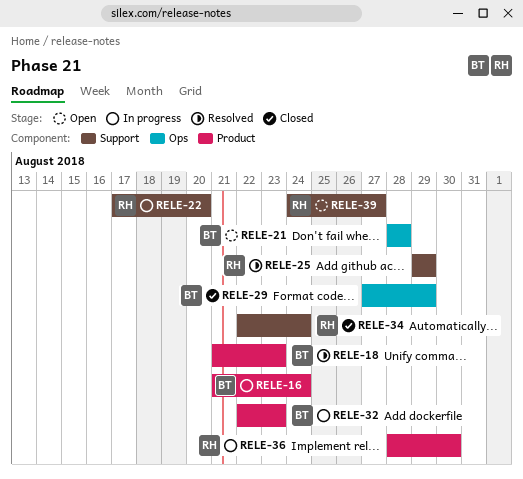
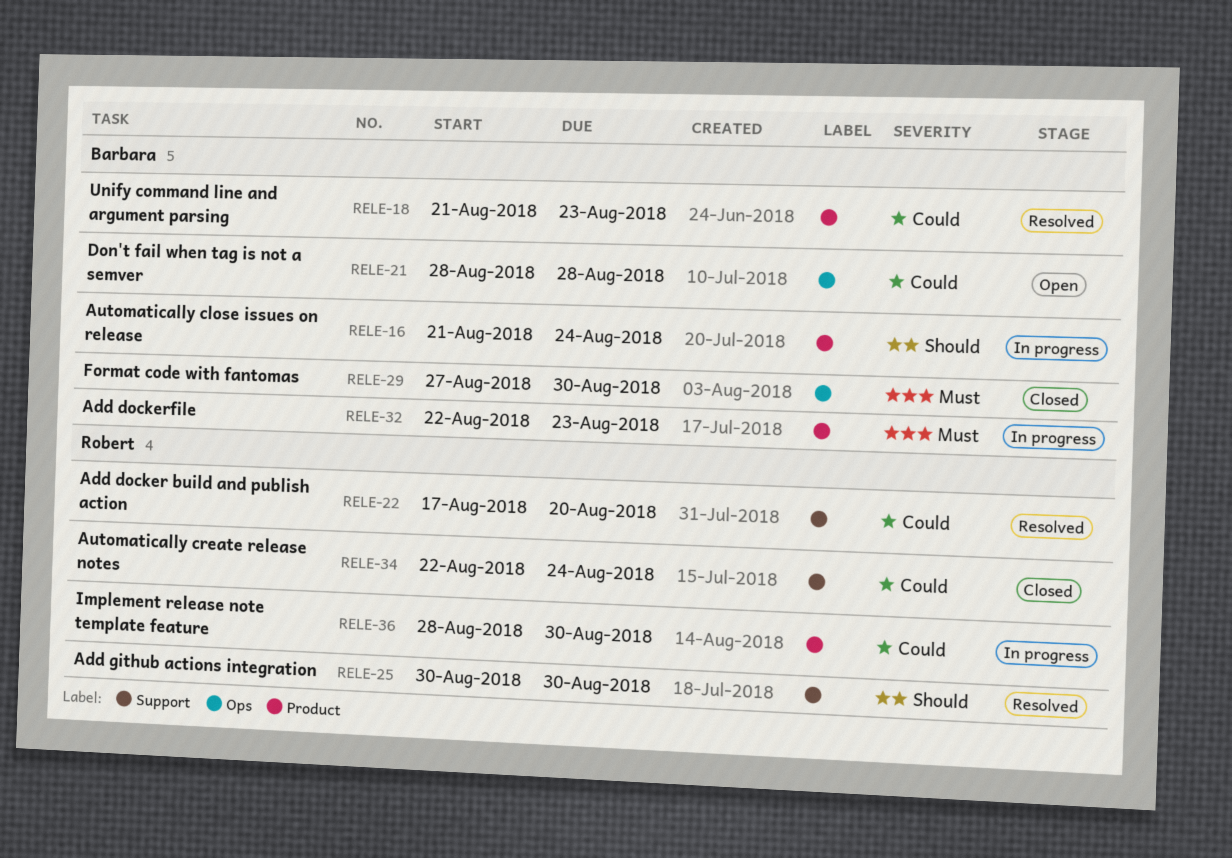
RELE-22, status: In progress -> Resolved
RELE-25, start: Aug 29 -> Aug 30
RELE-25, due: Aug 29 -> Aug 30
RELE-29, due: Aug 29 -> Aug 30
RELE-39: present -> none

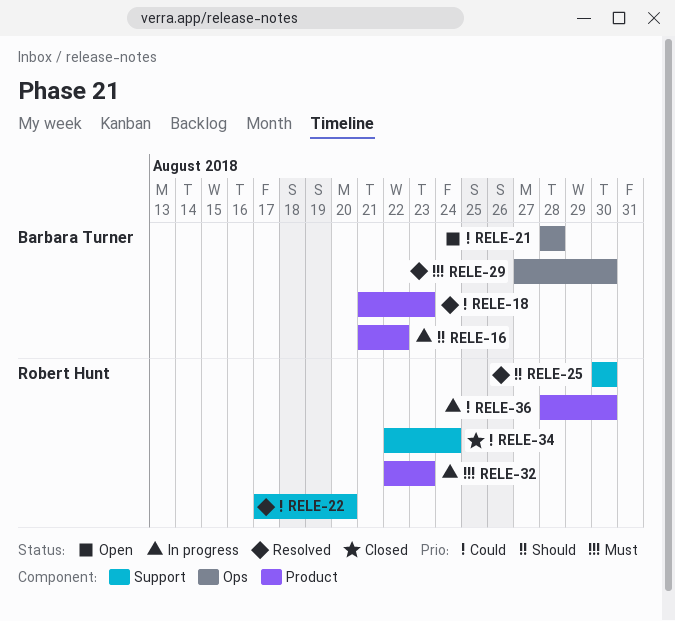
RELE-16, due: Aug 24 -> Aug 22
RELE-29, status: Closed -> Resolved
RELE-32, owner: Barbara Turner -> Robert Hunt

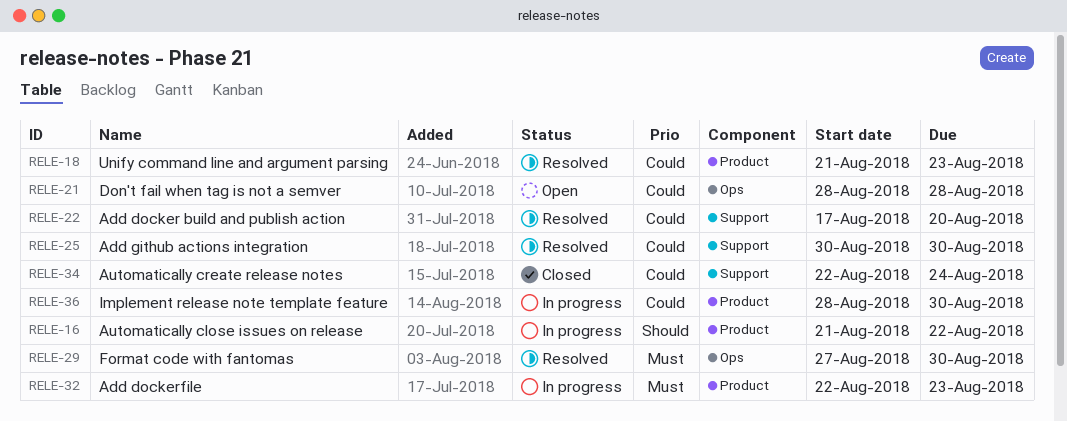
RELE-25, priority: Should -> Could

